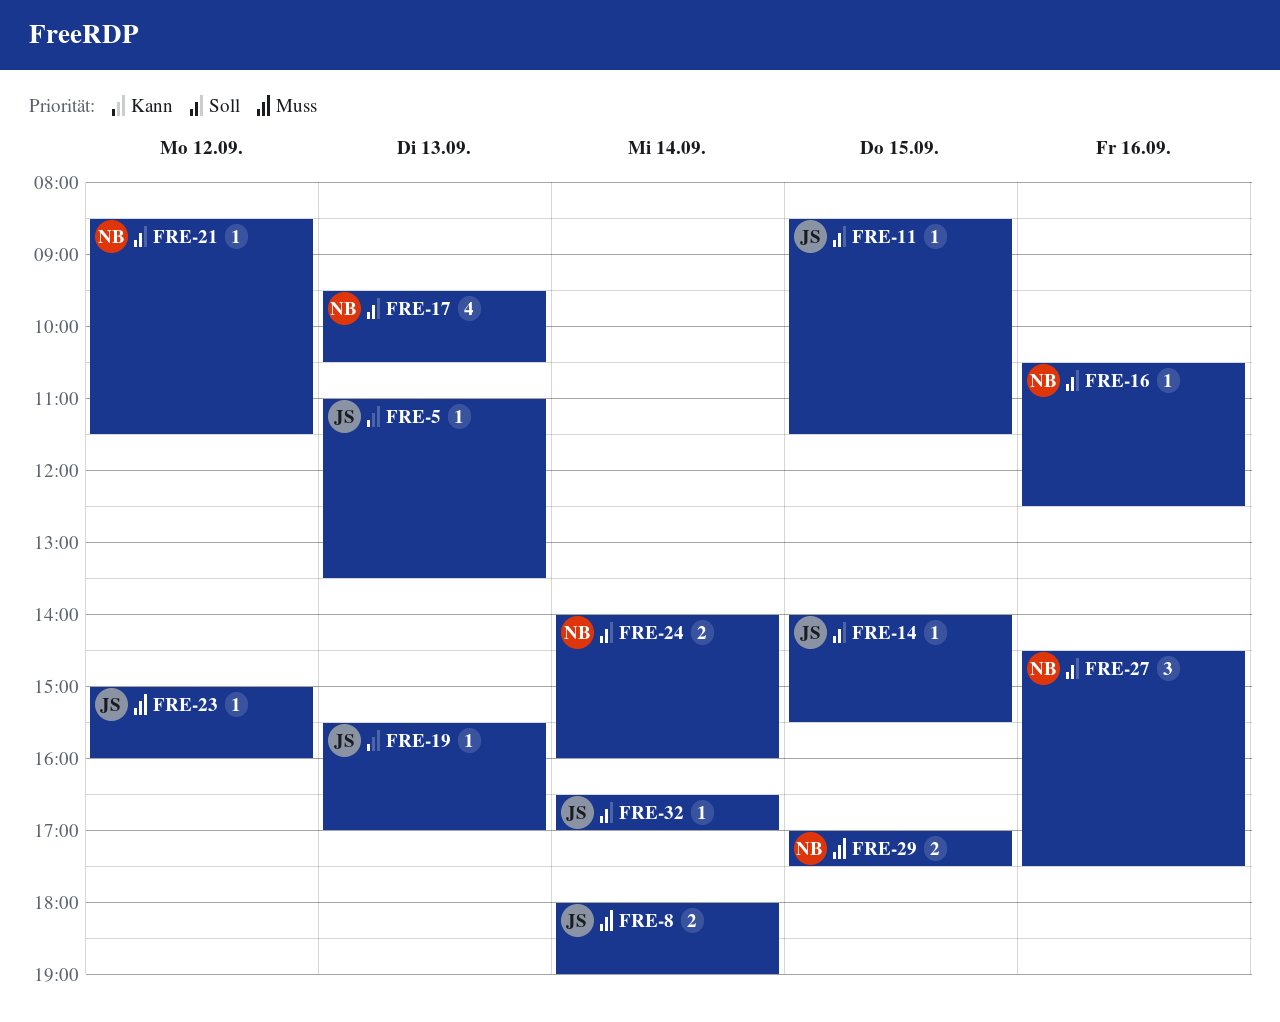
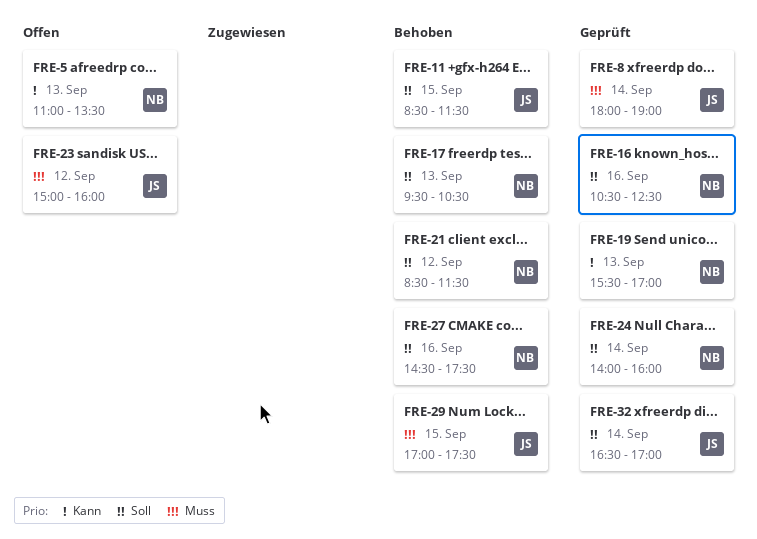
FRE-5, owner: JS -> NB
FRE-14: present -> none
FRE-19, owner: JS -> NB
FRE-29, owner: NB -> JS

